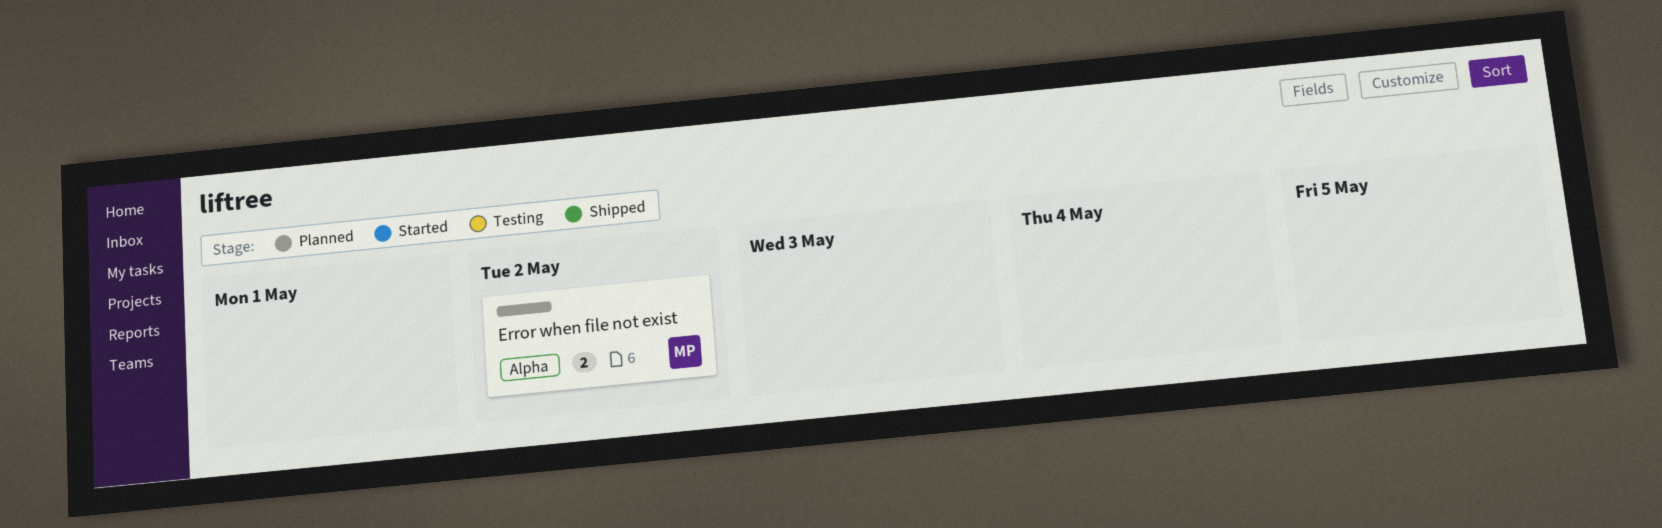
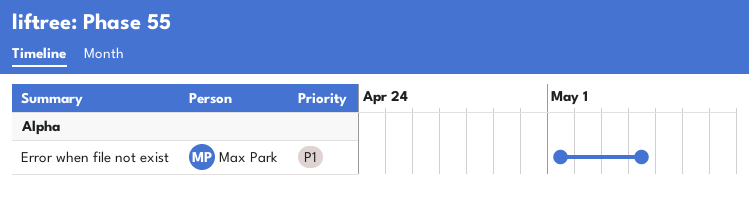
Error when file not exist, due: May 2 -> May 4

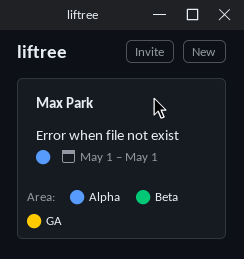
Error when file not exist, due: May 4 -> May 1

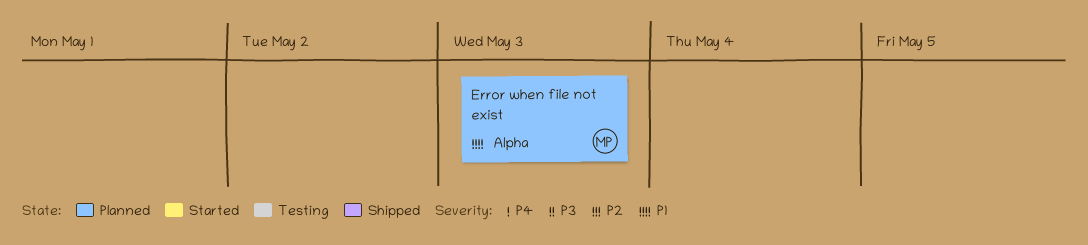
Error when file not exist, due: May 1 -> May 3

